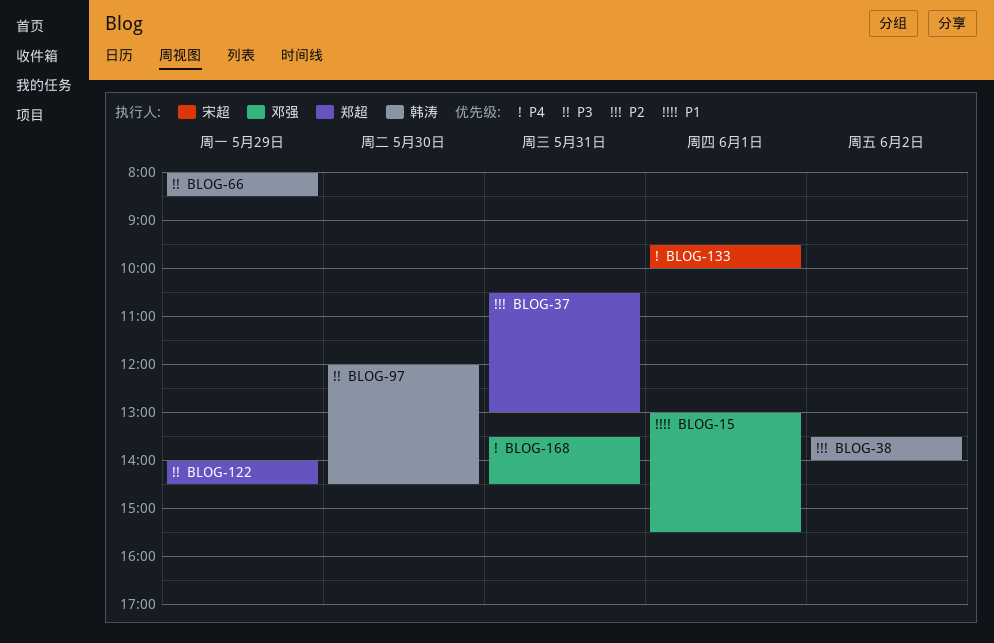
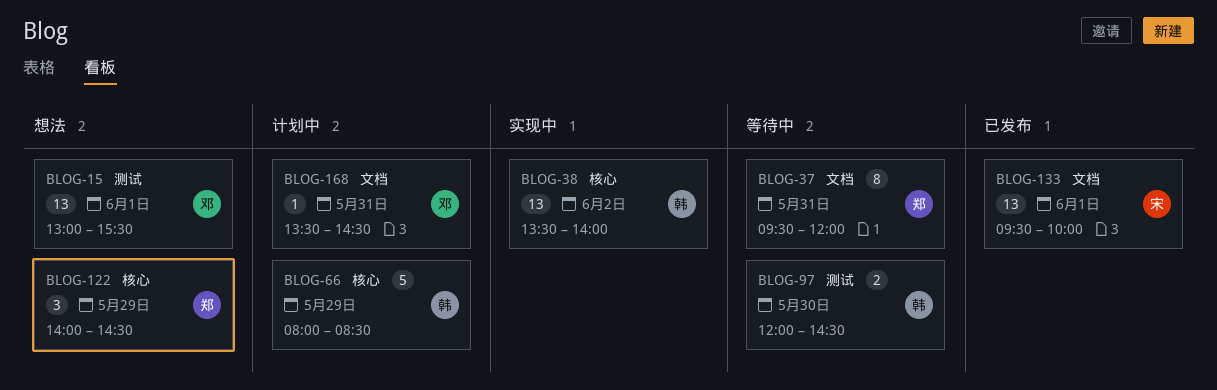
BLOG-37, begins: 10:30 -> 09:30
BLOG-37, ends: 13:00 -> 12:00

